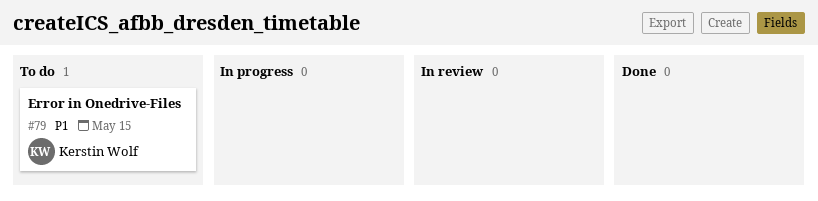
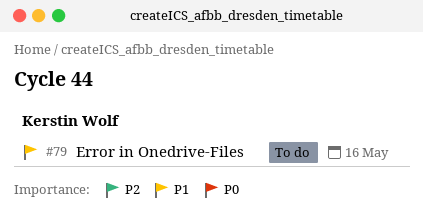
#79, due: May 15 -> May 16

